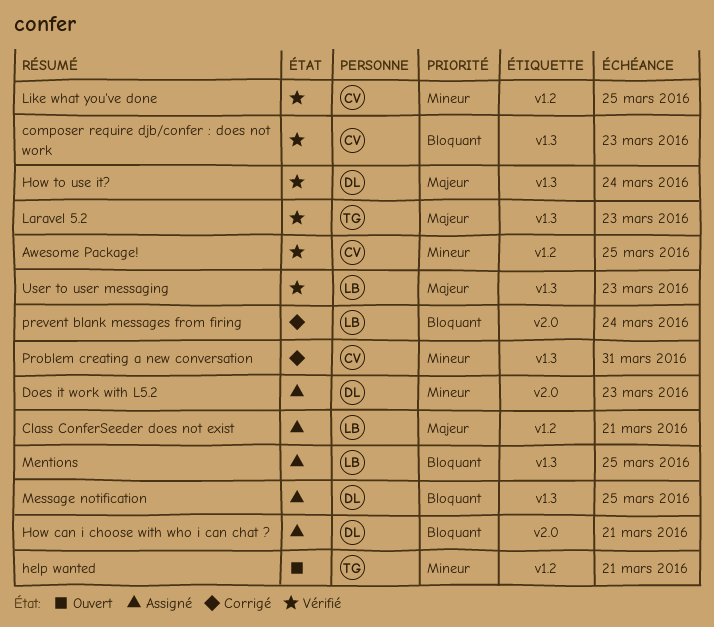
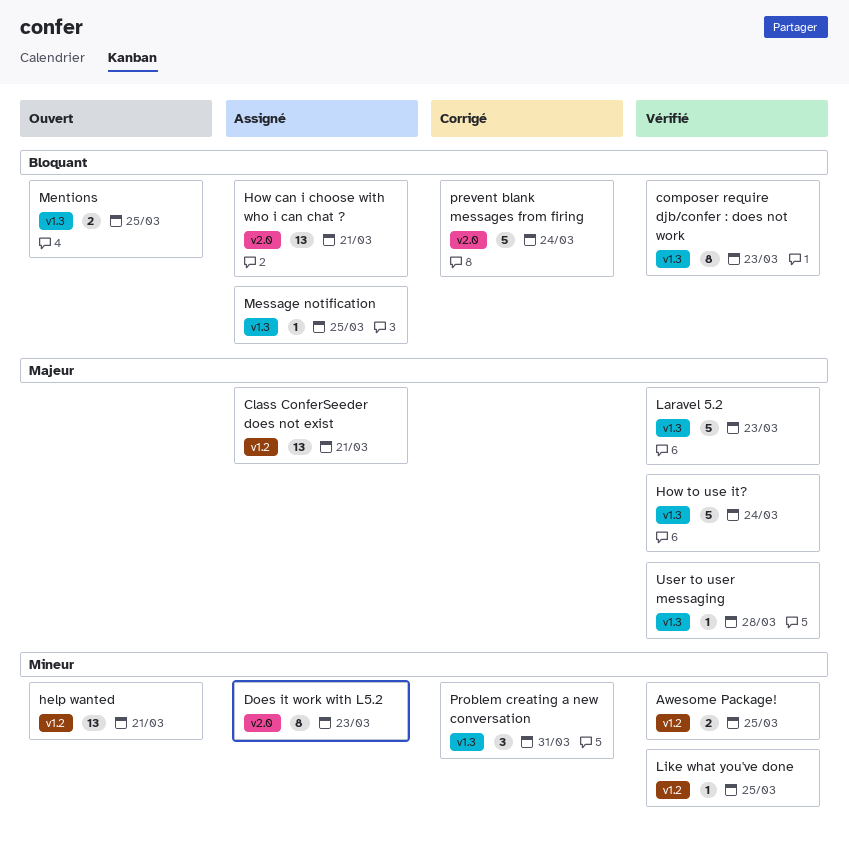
Mentions, status: Assigné -> Ouvert
User to user messaging, due: Mar 23 -> Mar 28

